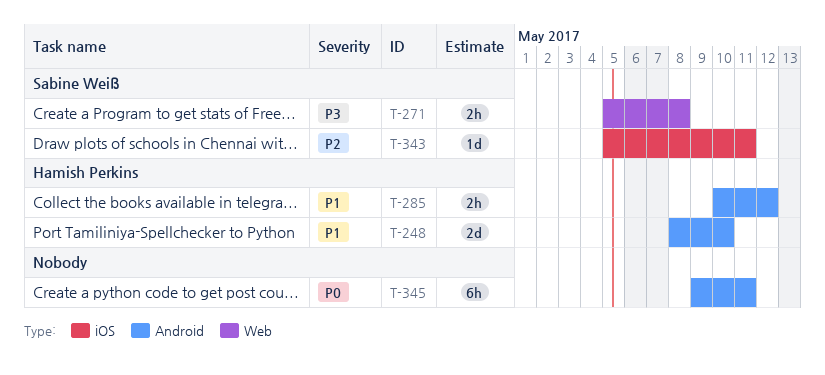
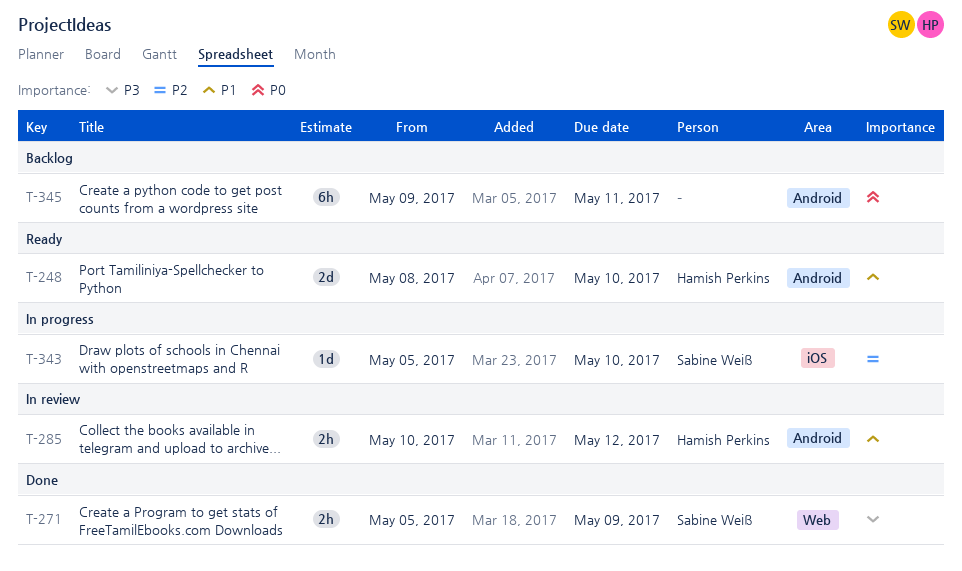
T-271, due: May 8 -> May 9
T-343, due: May 11 -> May 10

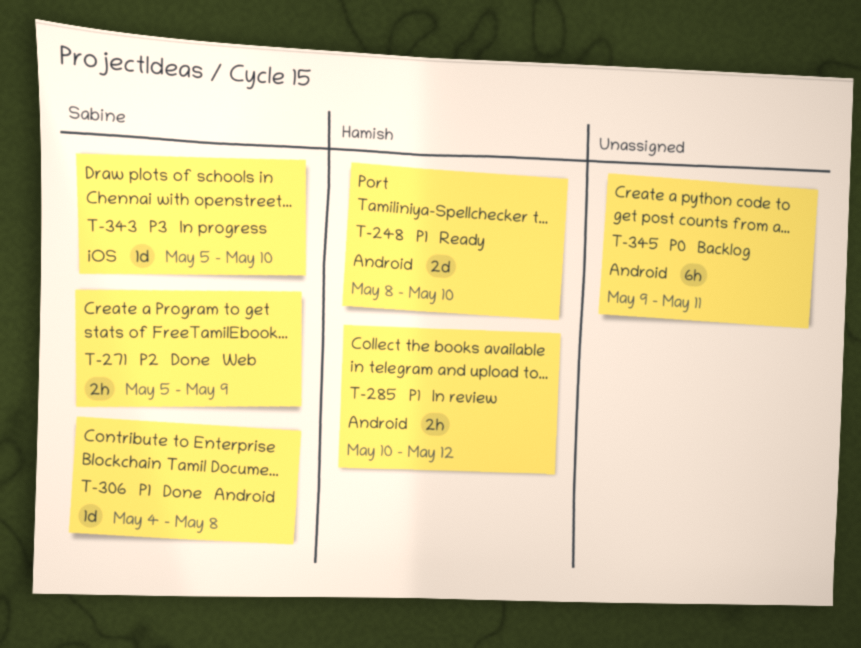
T-271, priority: P3 -> P2
T-306: none -> present
T-343, priority: P2 -> P3

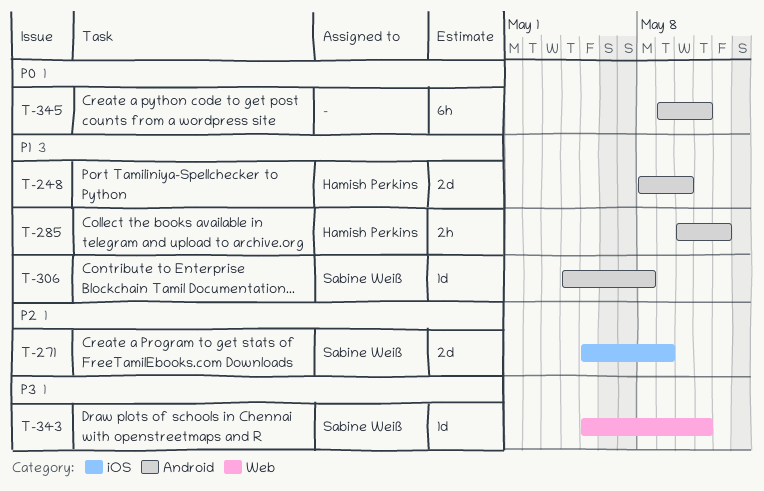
T-271, label: Web -> iOS
T-271, estimate: 2h -> 2d
T-343, label: iOS -> Web
T-343, due: May 10 -> May 11

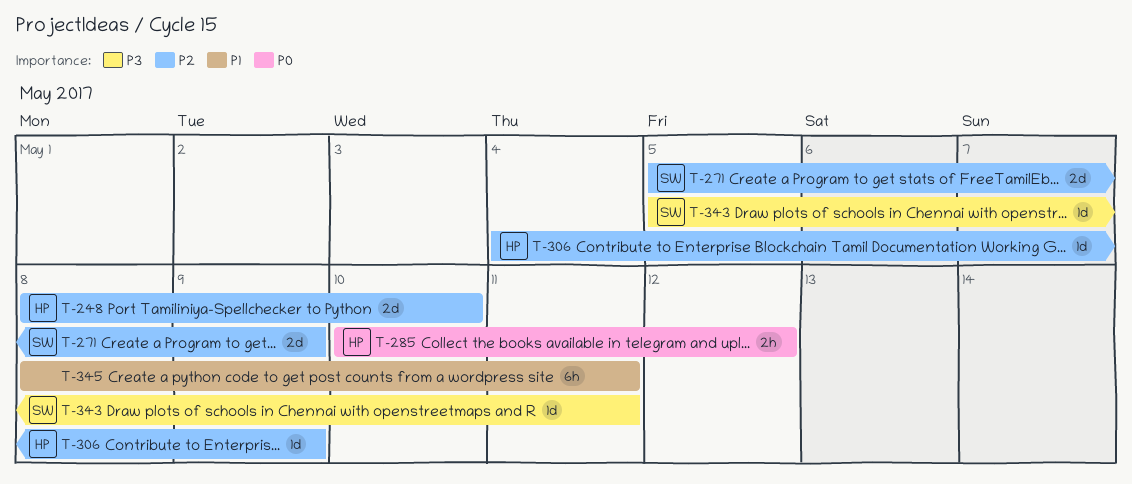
T-248, priority: P1 -> P2
T-285, priority: P1 -> P0
T-306, owner: Sabine Weiß -> Hamish Perkins
T-306, priority: P1 -> P2
T-306, due: May 8 -> May 9
T-345, priority: P0 -> P1
T-345, start: May 9 -> May 8

